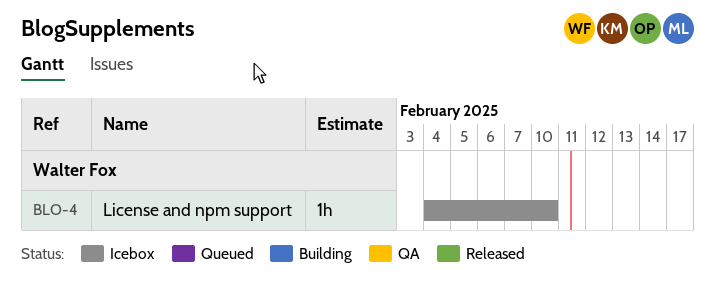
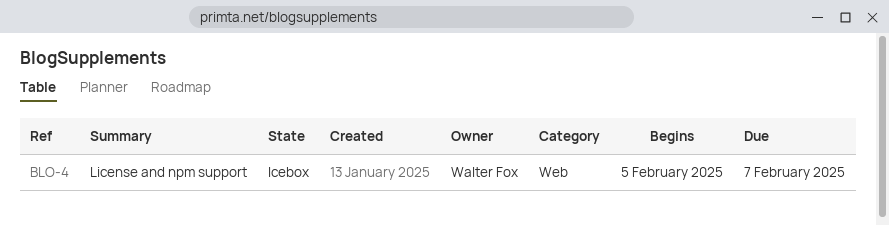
BLO-4, start: Feb 4 -> Feb 5
BLO-4, due: Feb 10 -> Feb 7

